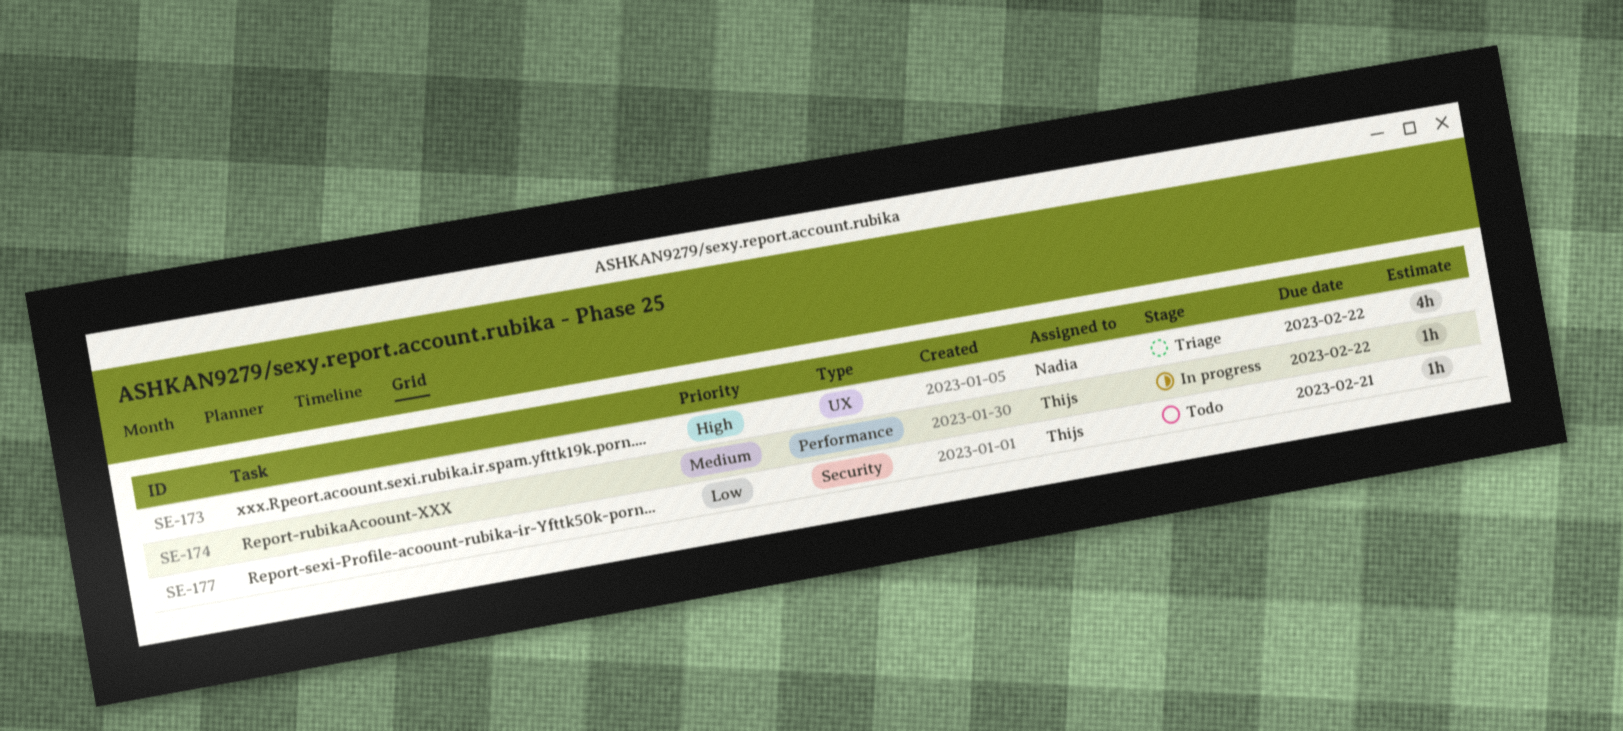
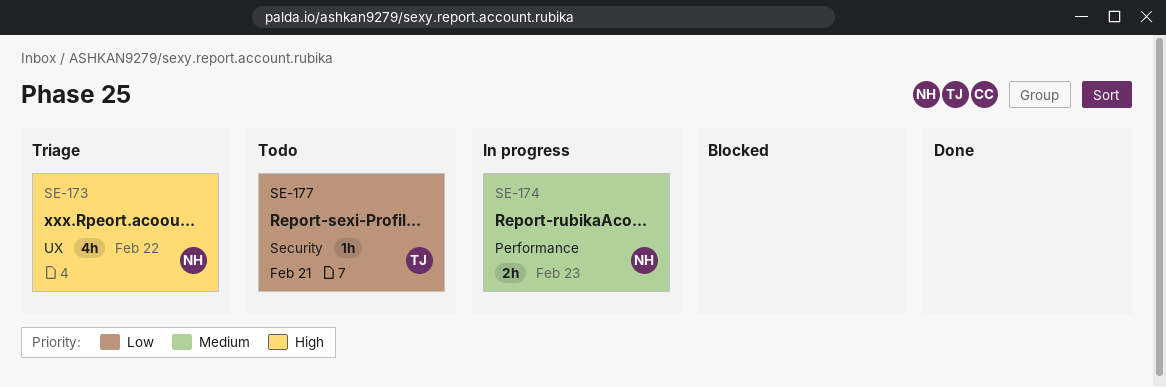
SE-174, owner: Thijs -> Nadia
SE-174, estimate: 1h -> 2h
SE-174, due: Feb 22 -> Feb 23

